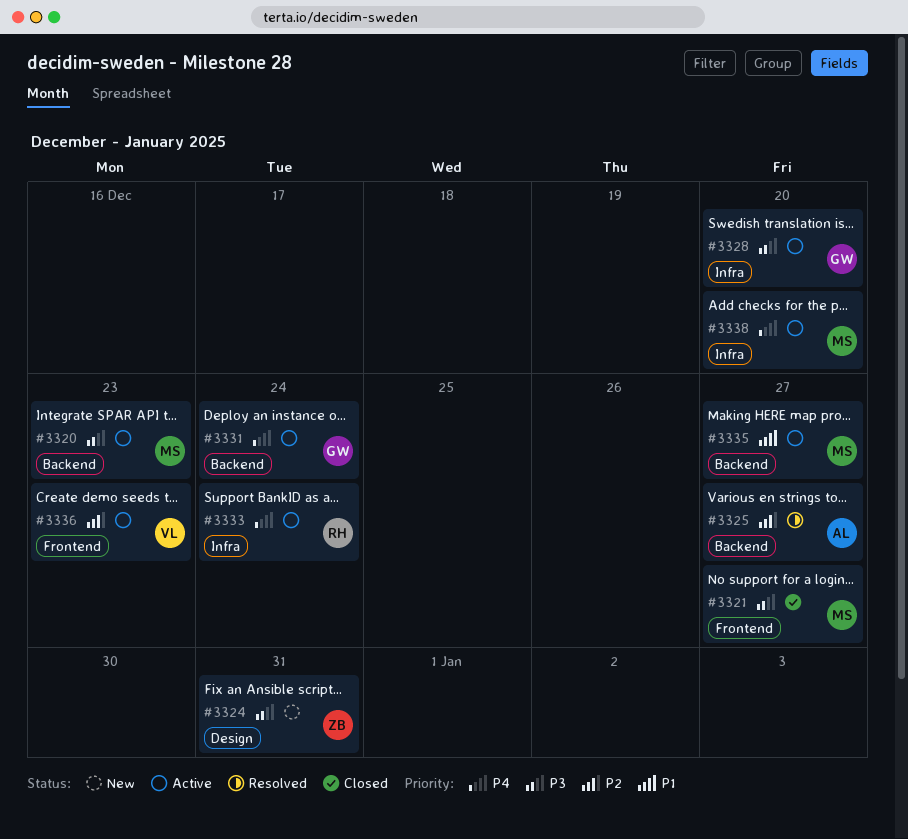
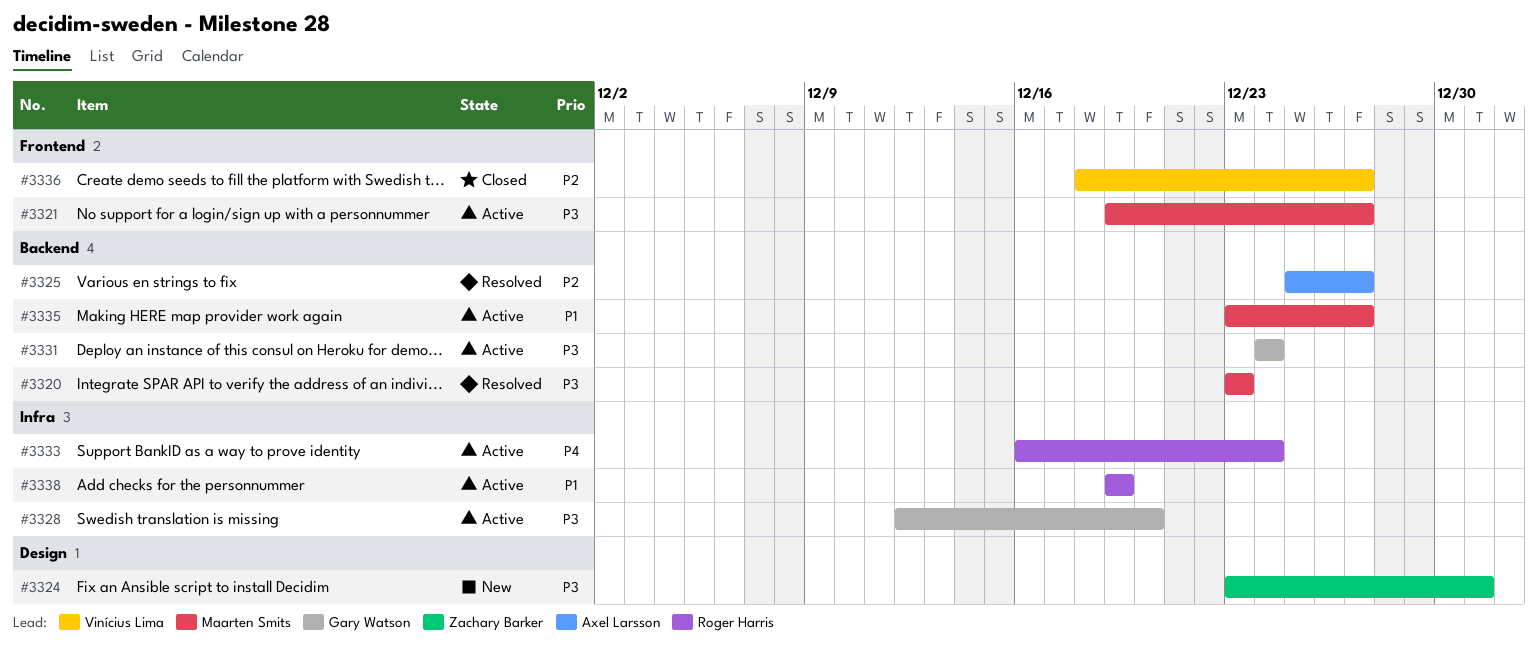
#3320, status: Active -> Resolved
#3321, status: Closed -> Active
#3331, priority: P4 -> P3
#3336, status: Active -> Closed
#3336, due: Dec 23 -> Dec 27
#3338, owner: Maarten Smits -> Roger Harris
#3338, priority: P4 -> P1
#3338, due: Dec 20 -> Dec 19

